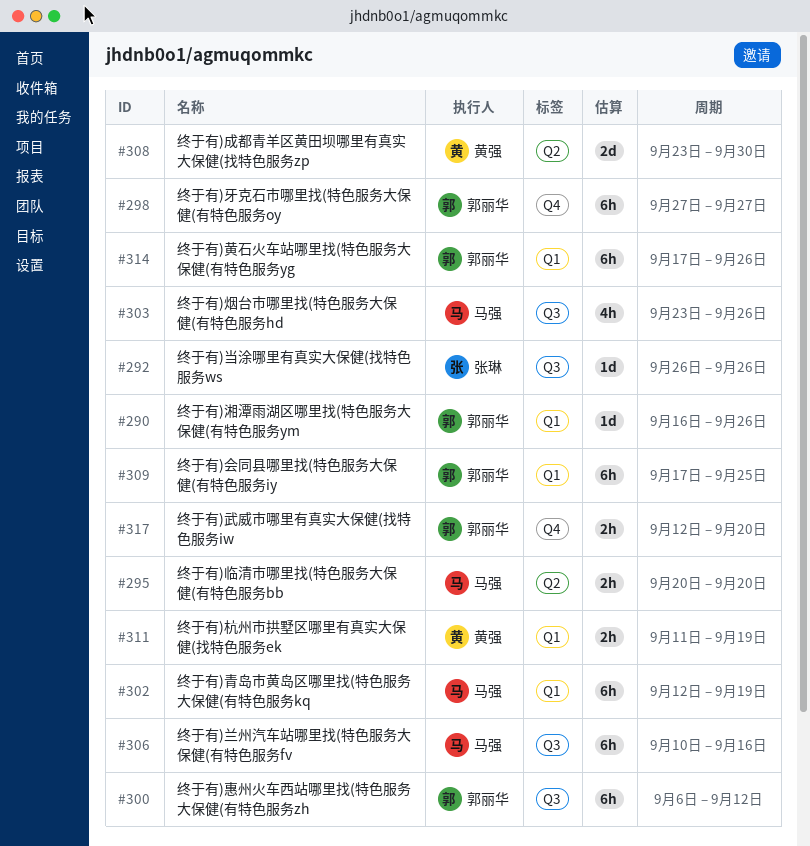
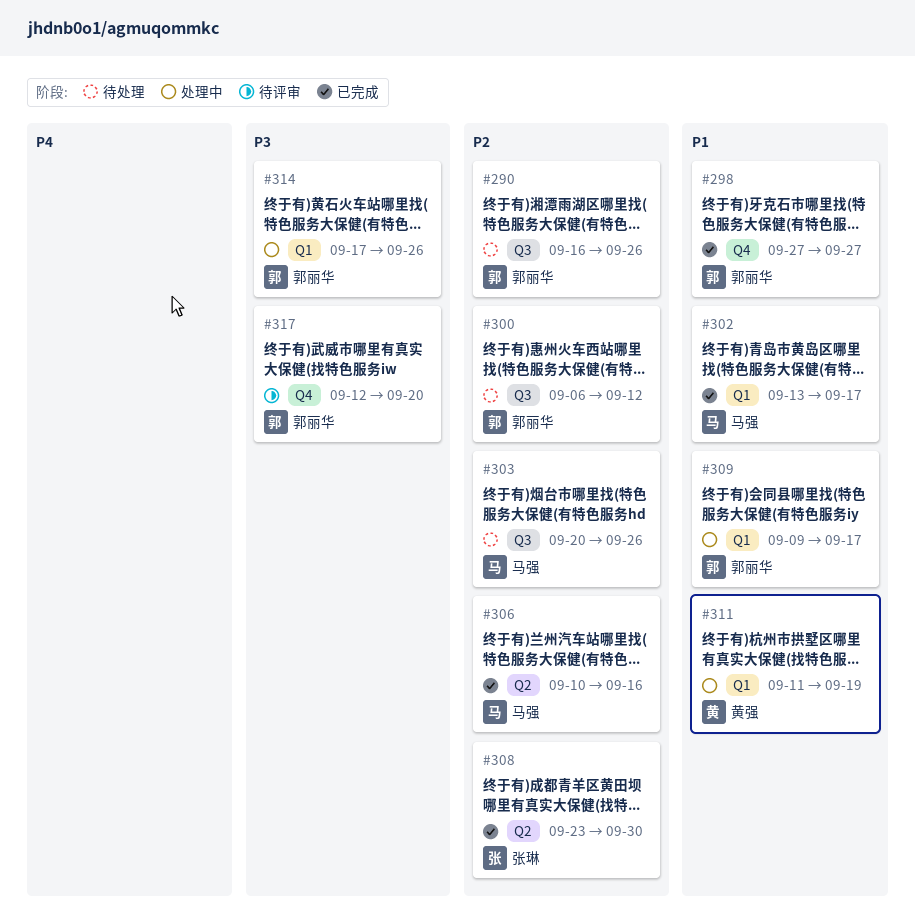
#290, label: Q1 -> Q3
#292: present -> none
#295: present -> none
#302, start: Sep 12 -> Sep 13
#302, due: Sep 19 -> Sep 17
#303, start: Sep 23 -> Sep 20
#306, label: Q3 -> Q2
#308, owner: 黄强 -> 张琳
#309, start: Sep 17 -> Sep 9
#309, due: Sep 25 -> Sep 17

